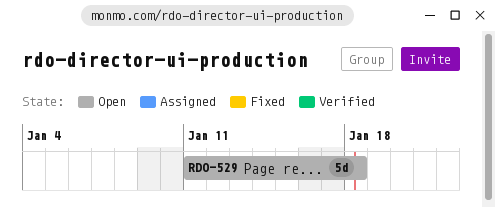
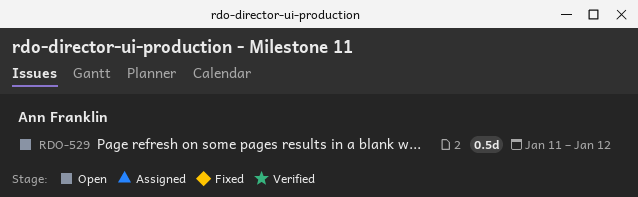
RDO-529, estimate: 5d -> 0.5d
RDO-529, due: Jan 18 -> Jan 12

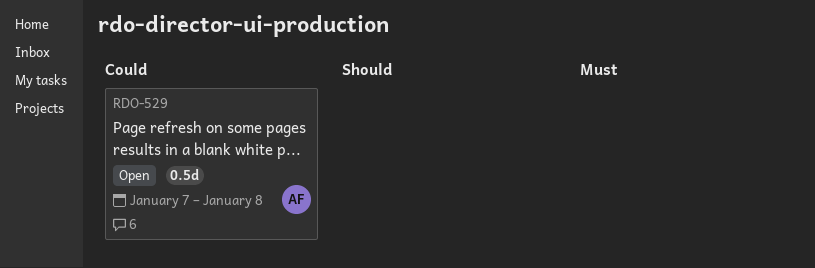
RDO-529, start: Jan 11 -> Jan 7
RDO-529, due: Jan 12 -> Jan 8

